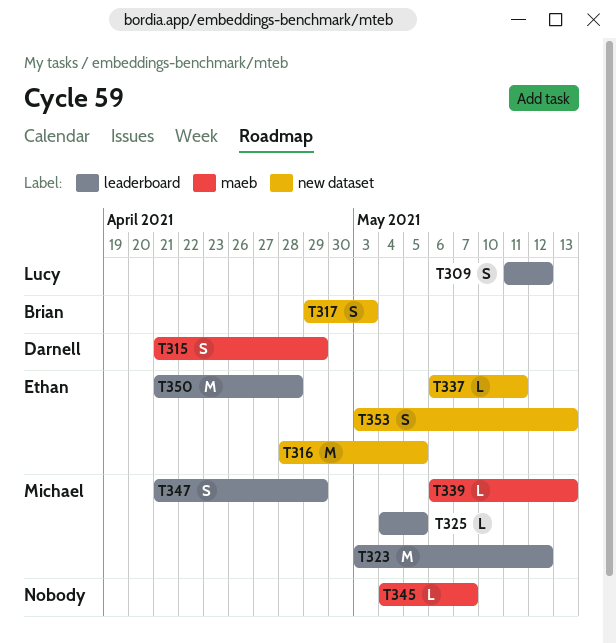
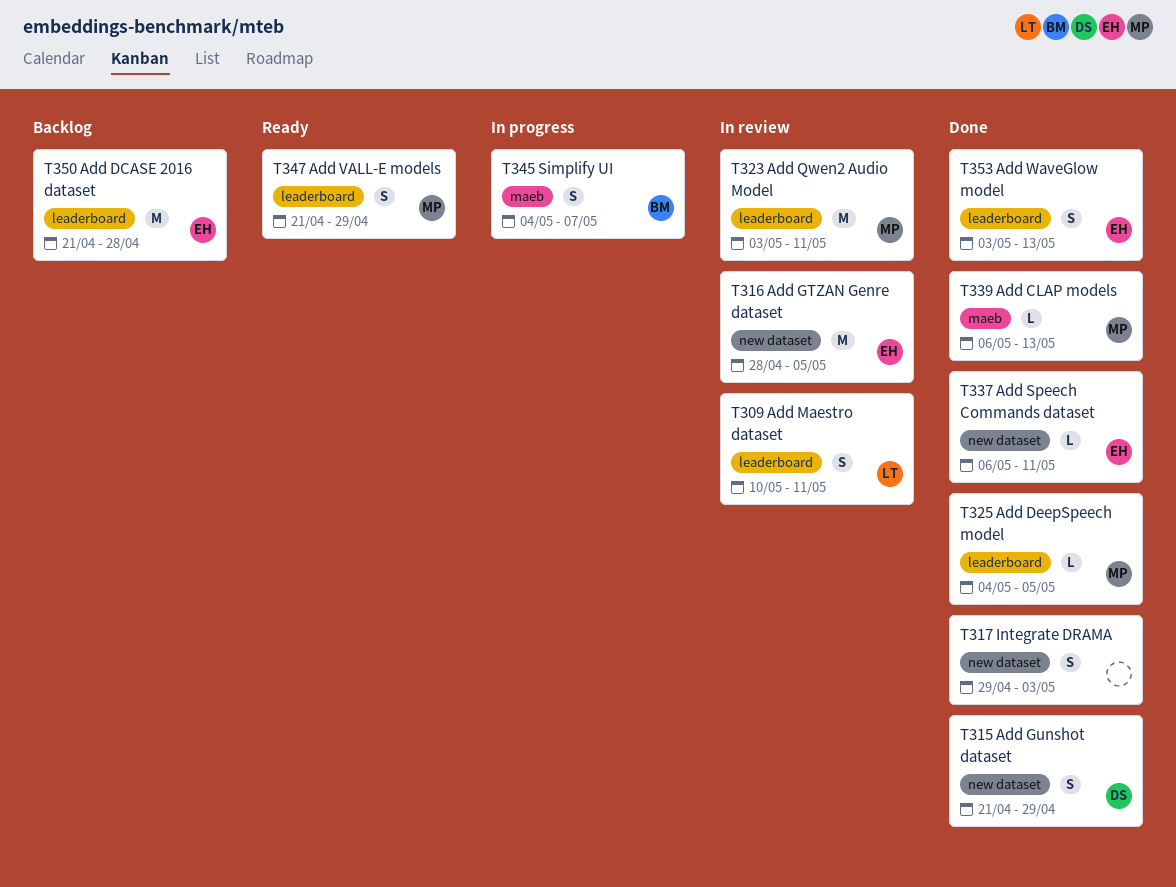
T309, start: May 11 -> May 10
T309, due: May 12 -> May 11
T315, label: maeb -> new dataset
T317, owner: Brian -> none
T323, due: May 12 -> May 11
T345, owner: none -> Brian
T345, estimate: L -> S
T353, label: new dataset -> leaderboard

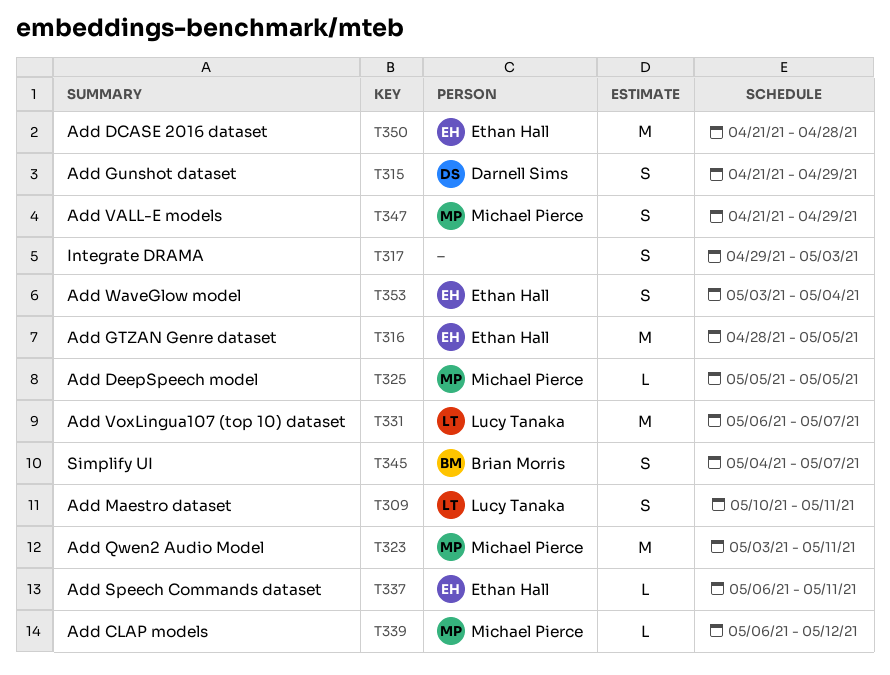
T325, start: May 4 -> May 5
T331: none -> present
T339, due: May 13 -> May 12
T353, due: May 13 -> May 4

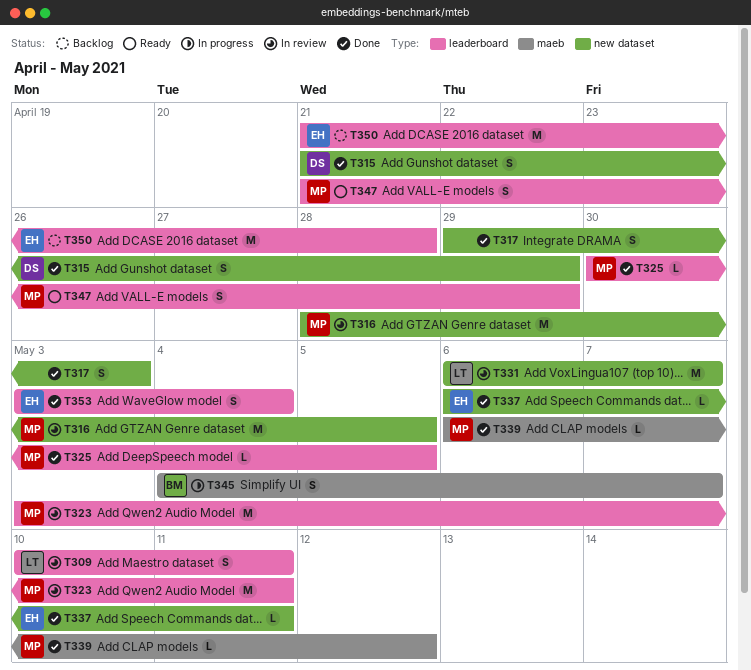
T316, owner: Ethan Hall -> Michael Pierce
T325, start: May 5 -> Apr 30

